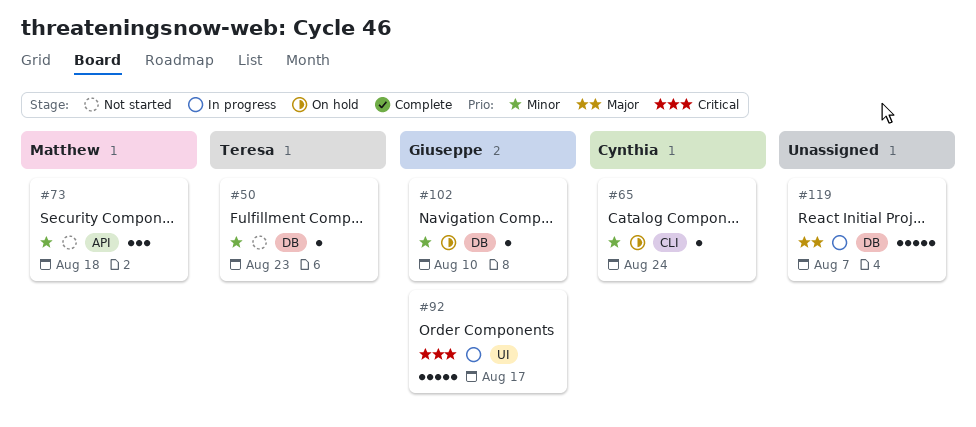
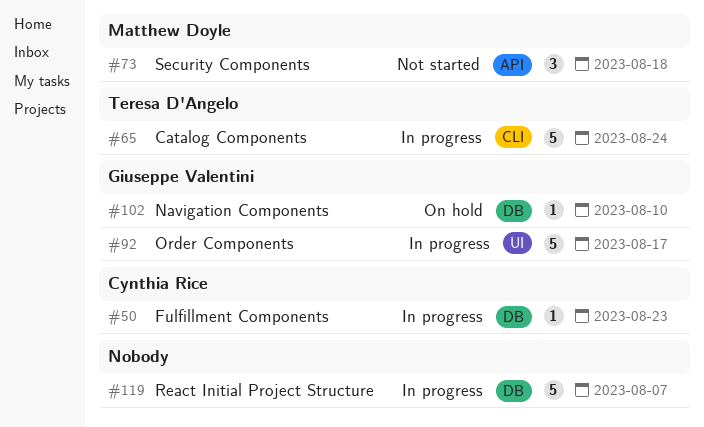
#50, status: Not started -> In progress
#50, owner: Teresa D'Angelo -> Cynthia Rice
#65, status: On hold -> In progress
#65, owner: Cynthia Rice -> Teresa D'Angelo
#65, estimate: 1 -> 5

